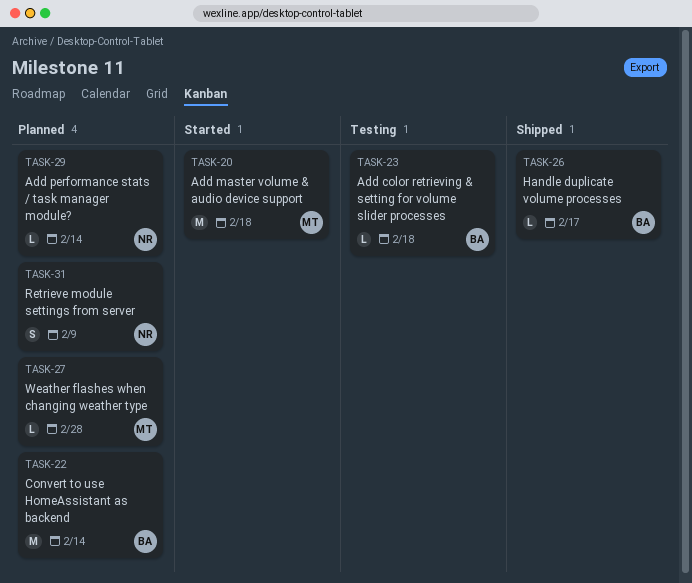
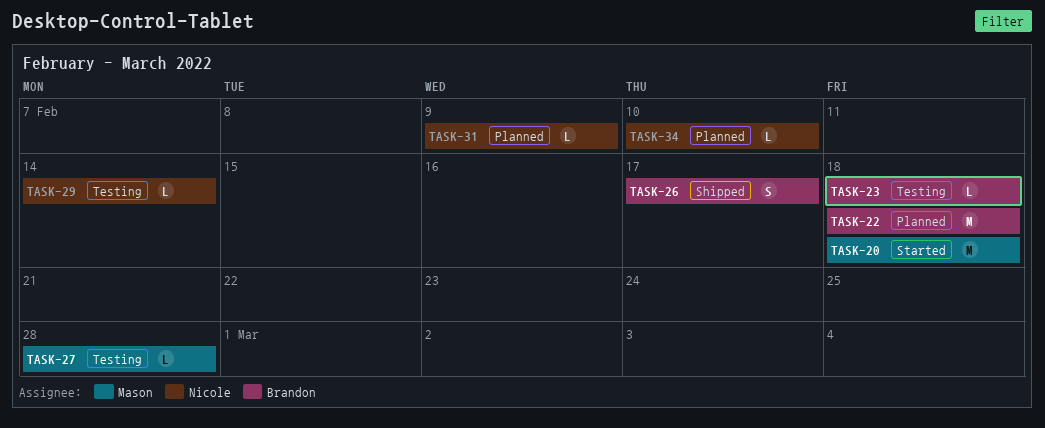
TASK-22, due: Feb 14 -> Feb 18
TASK-26, estimate: L -> S
TASK-27, status: Planned -> Testing
TASK-29, status: Planned -> Testing
TASK-31, estimate: S -> L
TASK-34: none -> present

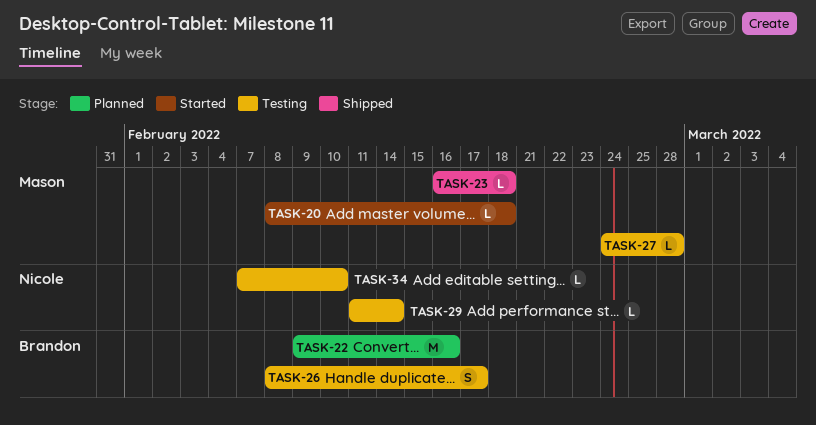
TASK-20, estimate: M -> L
TASK-22, due: Feb 18 -> Feb 16
TASK-23, status: Testing -> Shipped
TASK-23, owner: Brandon -> Mason
TASK-26, status: Shipped -> Testing
TASK-31: present -> none
TASK-34, status: Planned -> Testing

